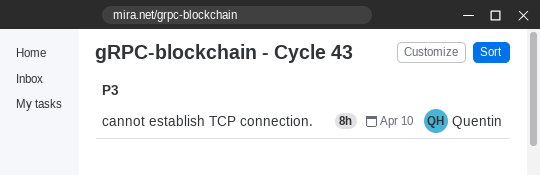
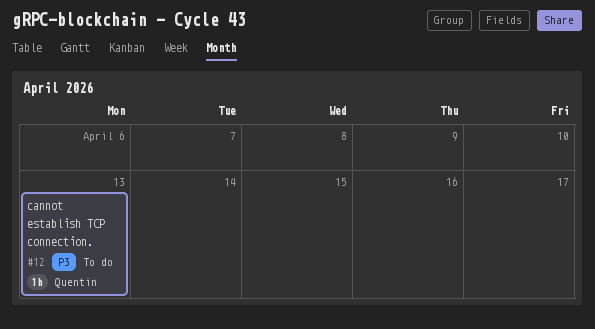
cannot establish TCP connection., estimate: 8h -> 1h
cannot establish TCP connection., due: Apr 10 -> Apr 13

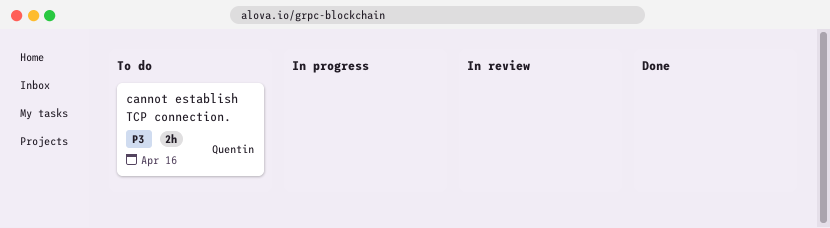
cannot establish TCP connection., estimate: 1h -> 2h
cannot establish TCP connection., due: Apr 13 -> Apr 16

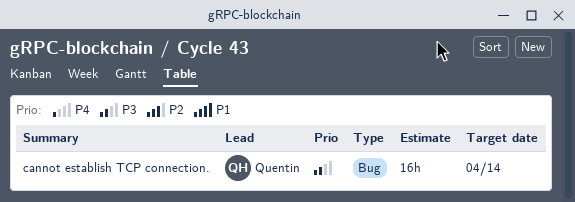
cannot establish TCP connection., estimate: 2h -> 16h
cannot establish TCP connection., due: Apr 16 -> Apr 14

